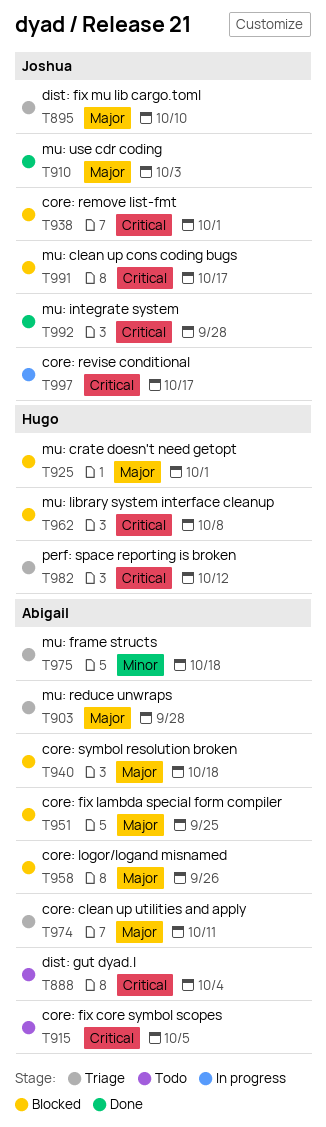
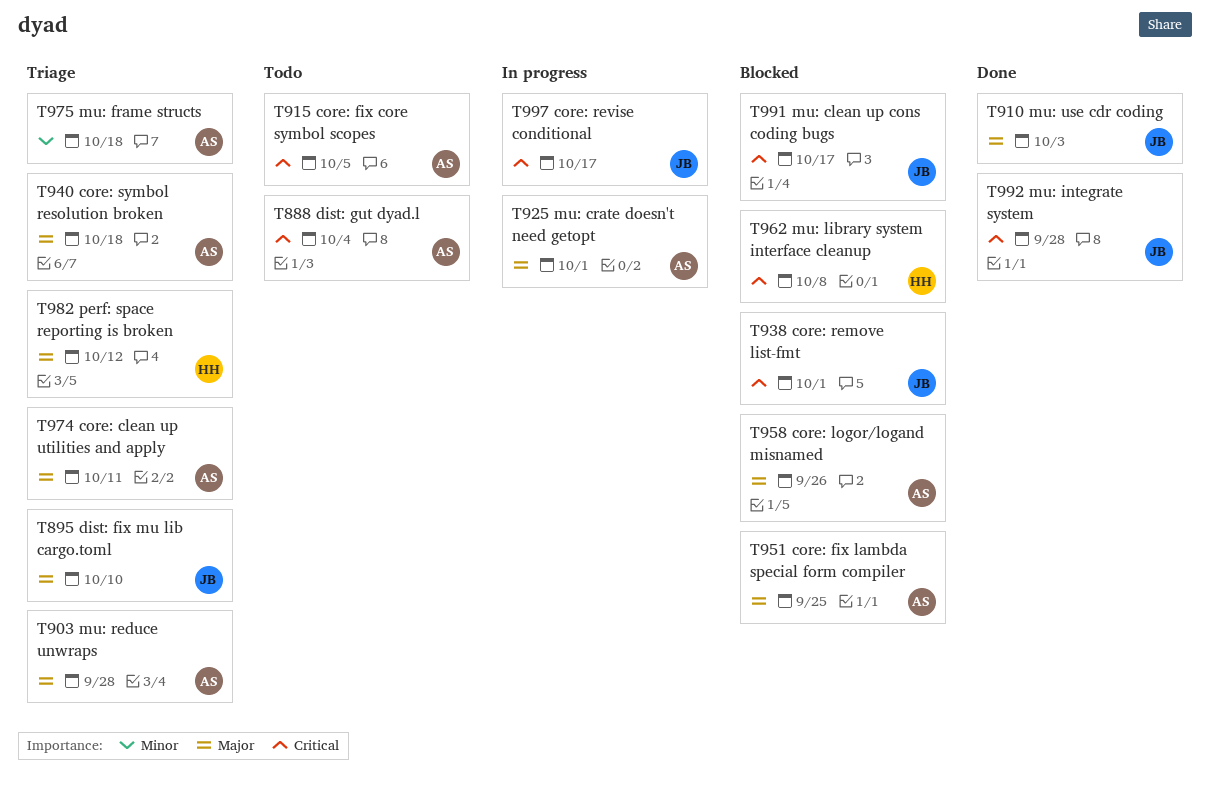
T925, status: Blocked -> In progress
T925, owner: Hugo -> Abigail
T940, status: Blocked -> Triage
T982, priority: Critical -> Major

